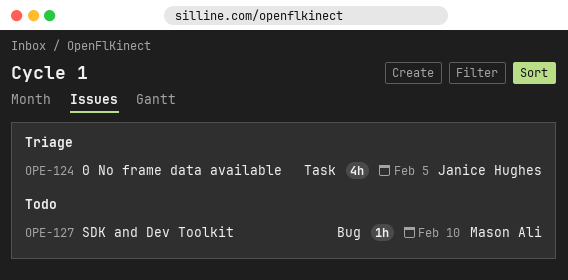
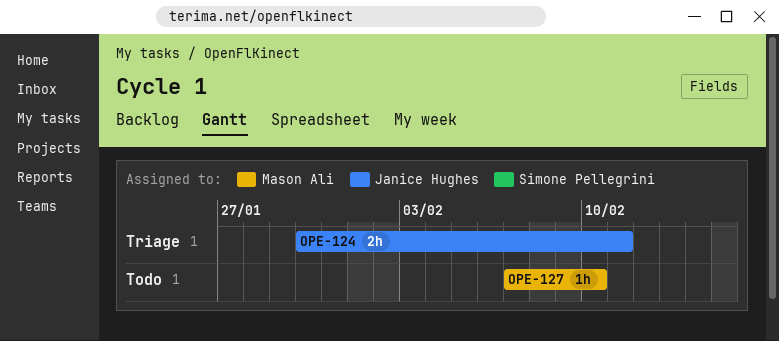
OPE-124, estimate: 4h -> 2h
OPE-124, due: Feb 5 -> Feb 11

